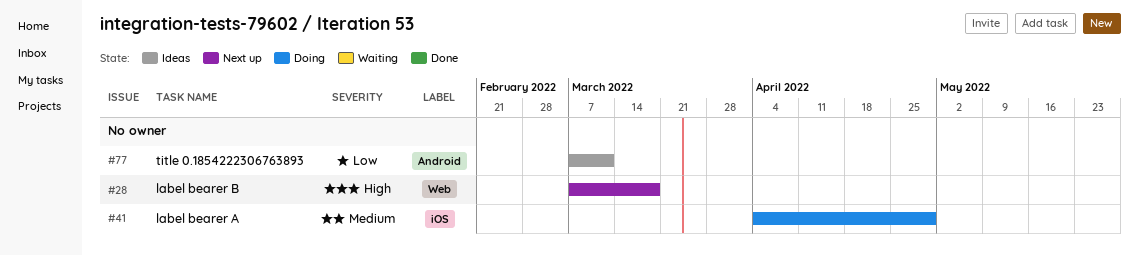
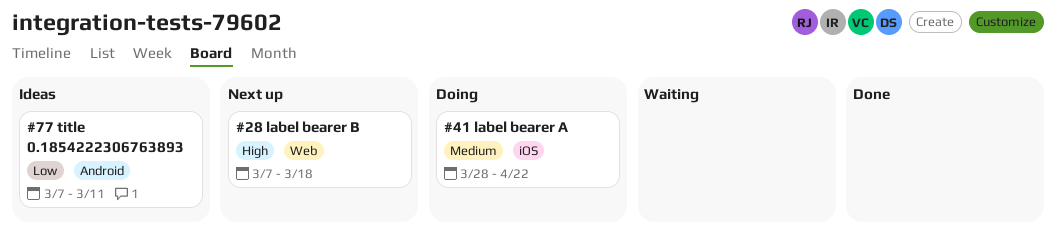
#41, start: Apr 4 -> Mar 28
#41, due: Apr 29 -> Apr 22

